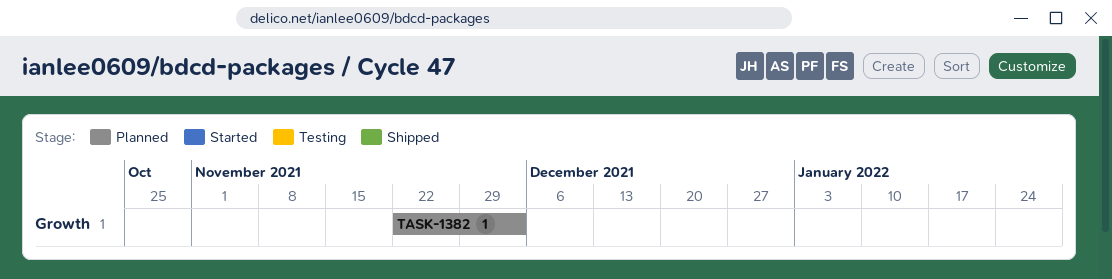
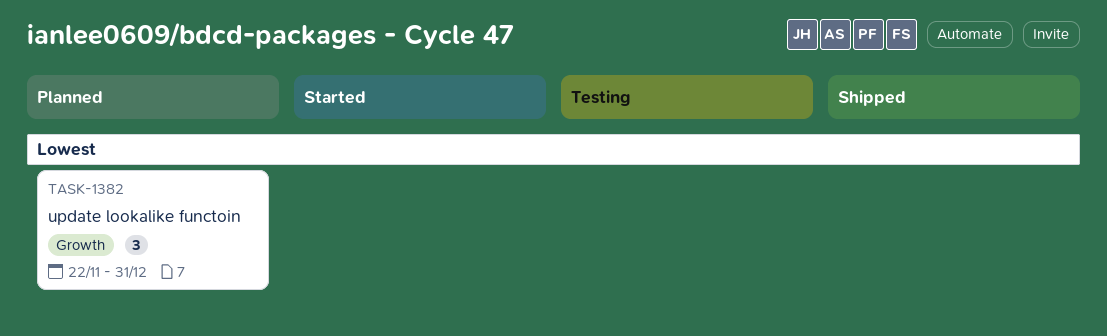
TASK-1382, estimate: 1 -> 3
TASK-1382, due: Dec 3 -> Dec 31

